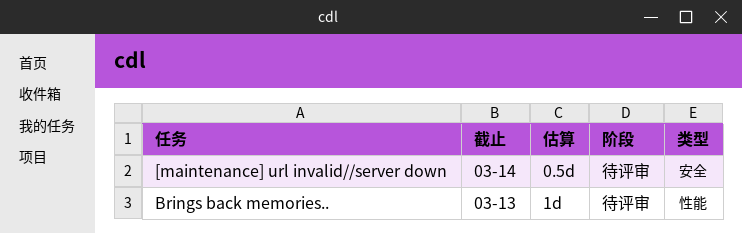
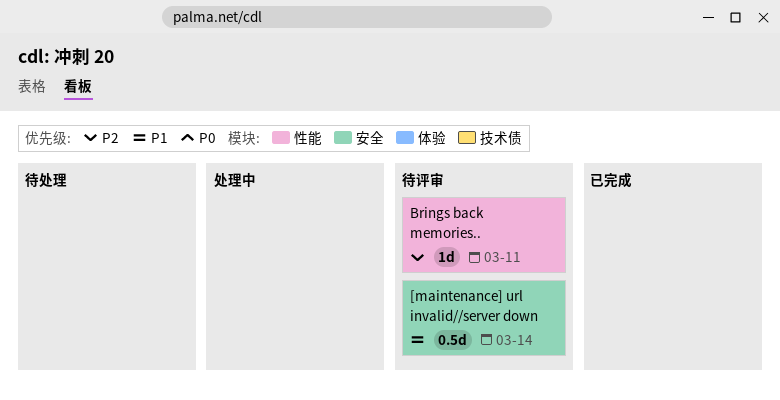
Brings back memories.., due: Mar 13 -> Mar 11

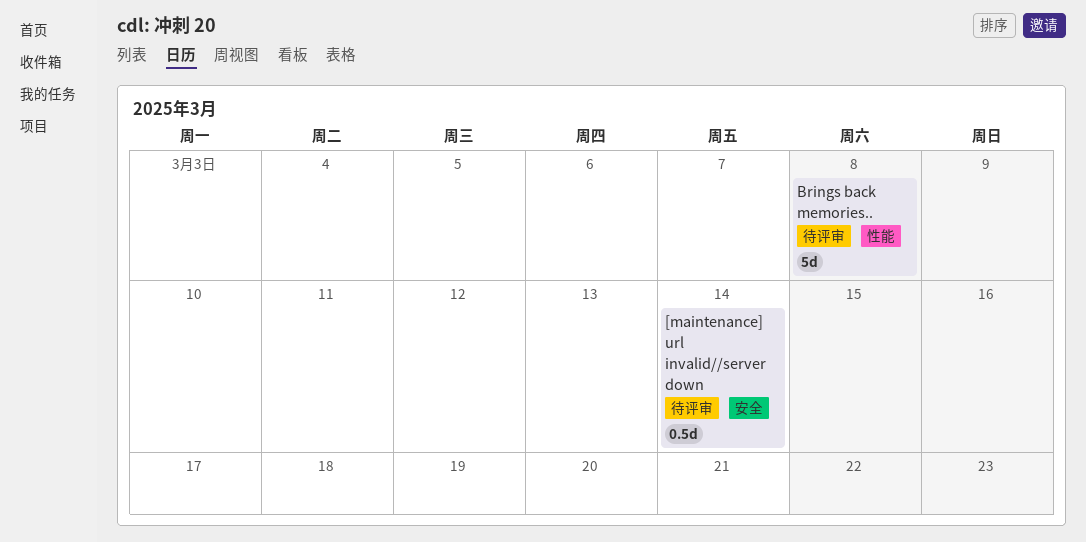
Brings back memories.., estimate: 1d -> 5d
Brings back memories.., due: Mar 11 -> Mar 8

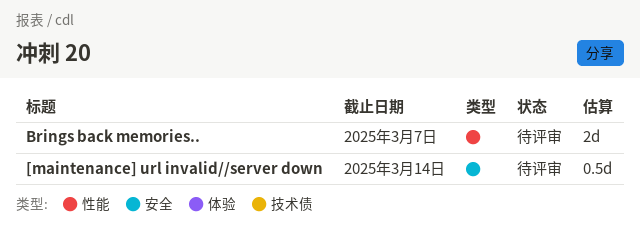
Brings back memories.., estimate: 5d -> 2d
Brings back memories.., due: Mar 8 -> Mar 7

